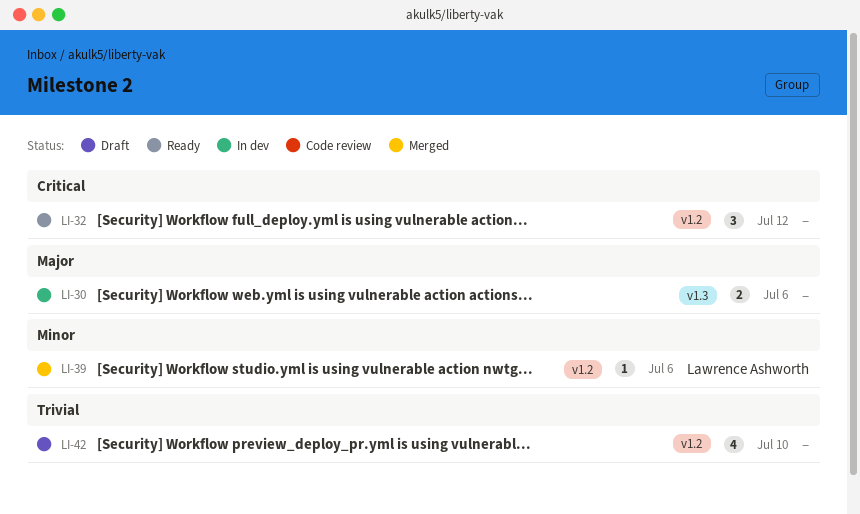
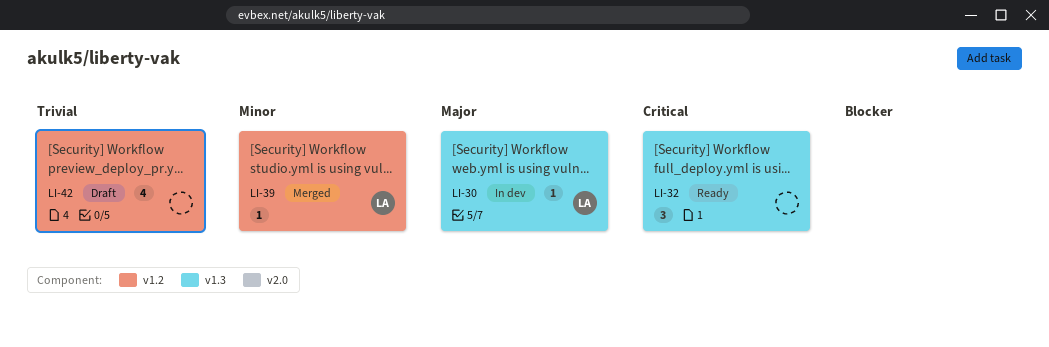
LI-30, owner: none -> Lawrence Ashworth
LI-30, estimate: 2 -> 1
LI-32, label: v1.2 -> v1.3

